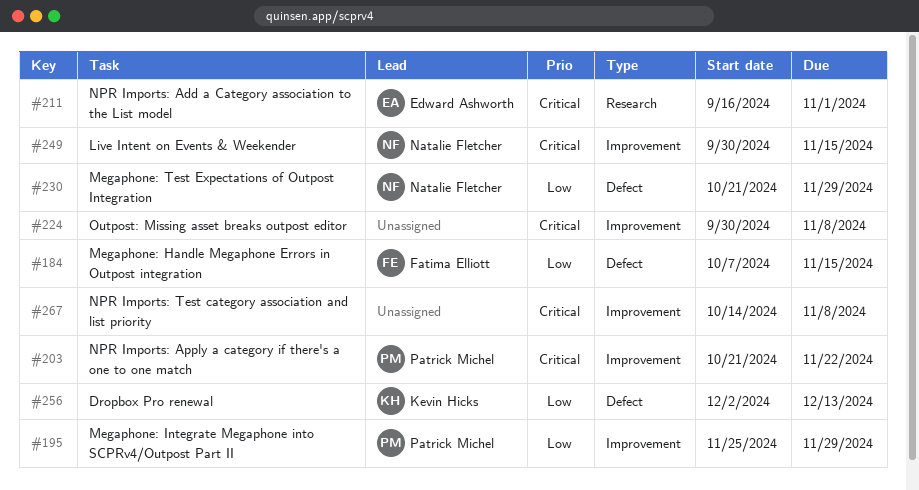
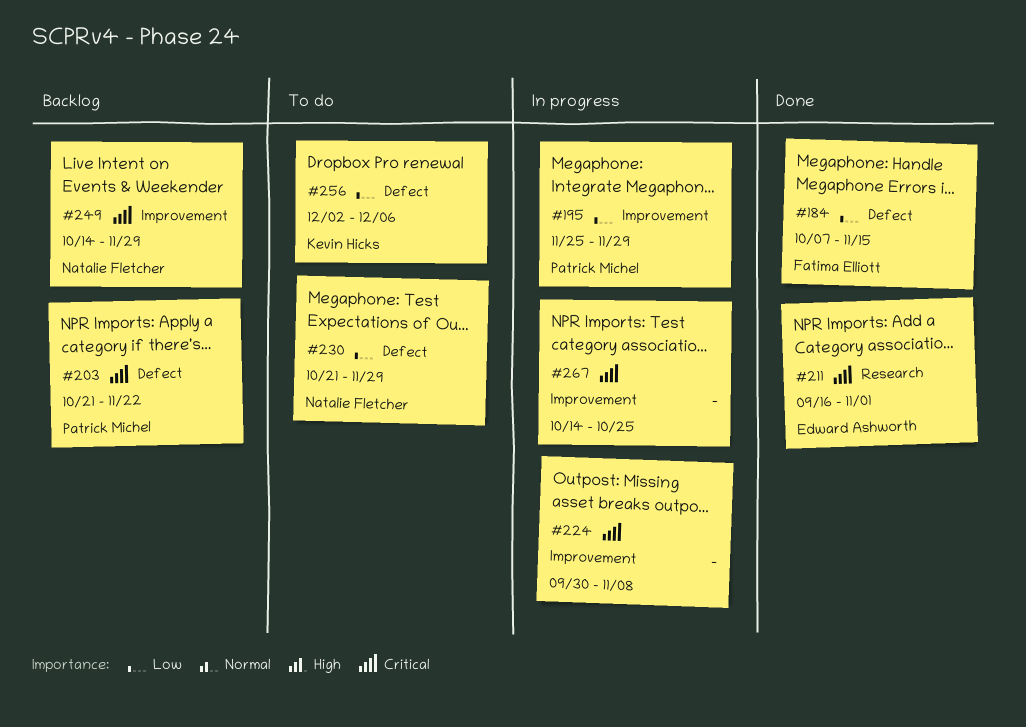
#203, label: Improvement -> Defect
#249, start: Sep 30 -> Oct 14
#249, due: Nov 15 -> Nov 29
#256, due: Dec 13 -> Dec 6
#267, due: Nov 8 -> Oct 25

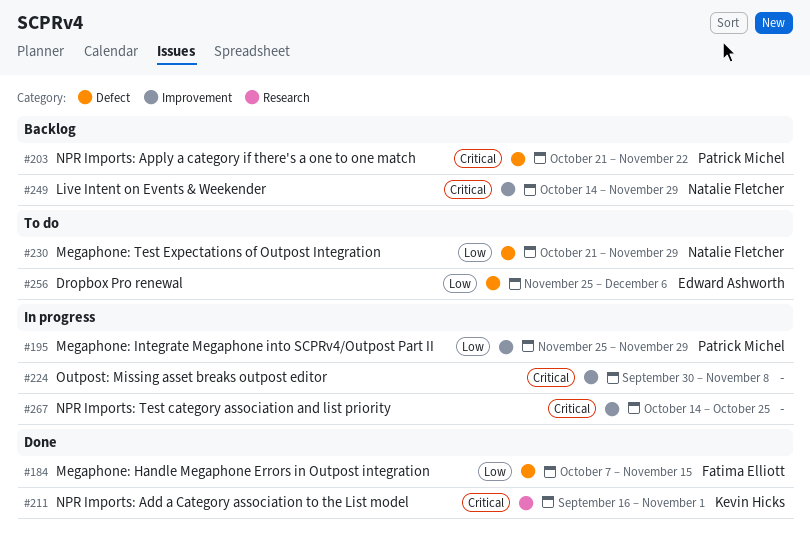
#211, owner: Edward Ashworth -> Kevin Hicks
#256, owner: Kevin Hicks -> Edward Ashworth
#256, start: Dec 2 -> Nov 25

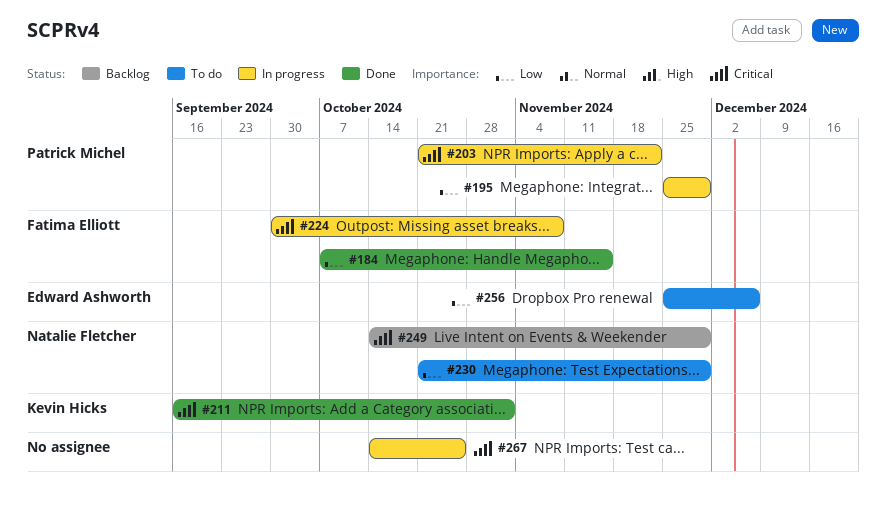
#203, status: Backlog -> In progress
#224, owner: none -> Fatima Elliott

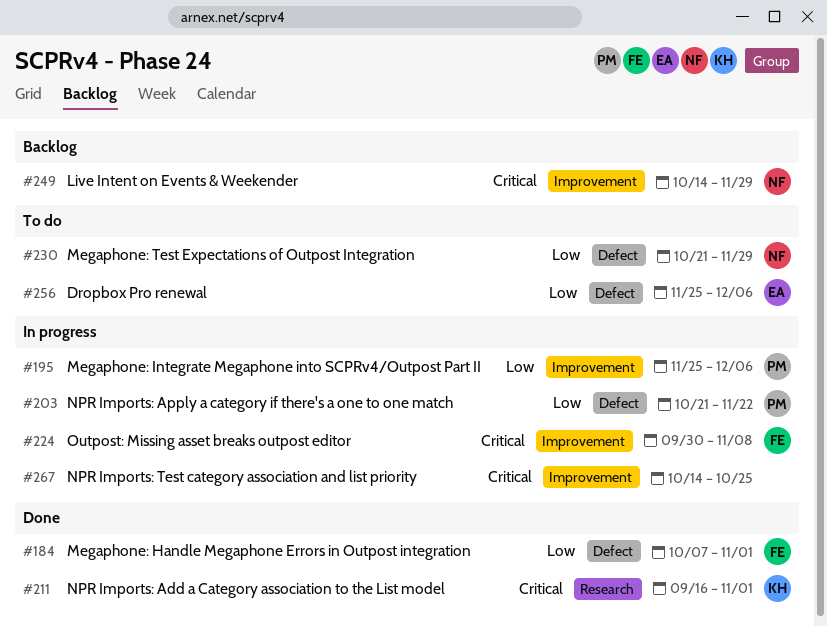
#184, due: Nov 15 -> Nov 1
#195, due: Nov 29 -> Dec 6
#203, priority: Critical -> Low

